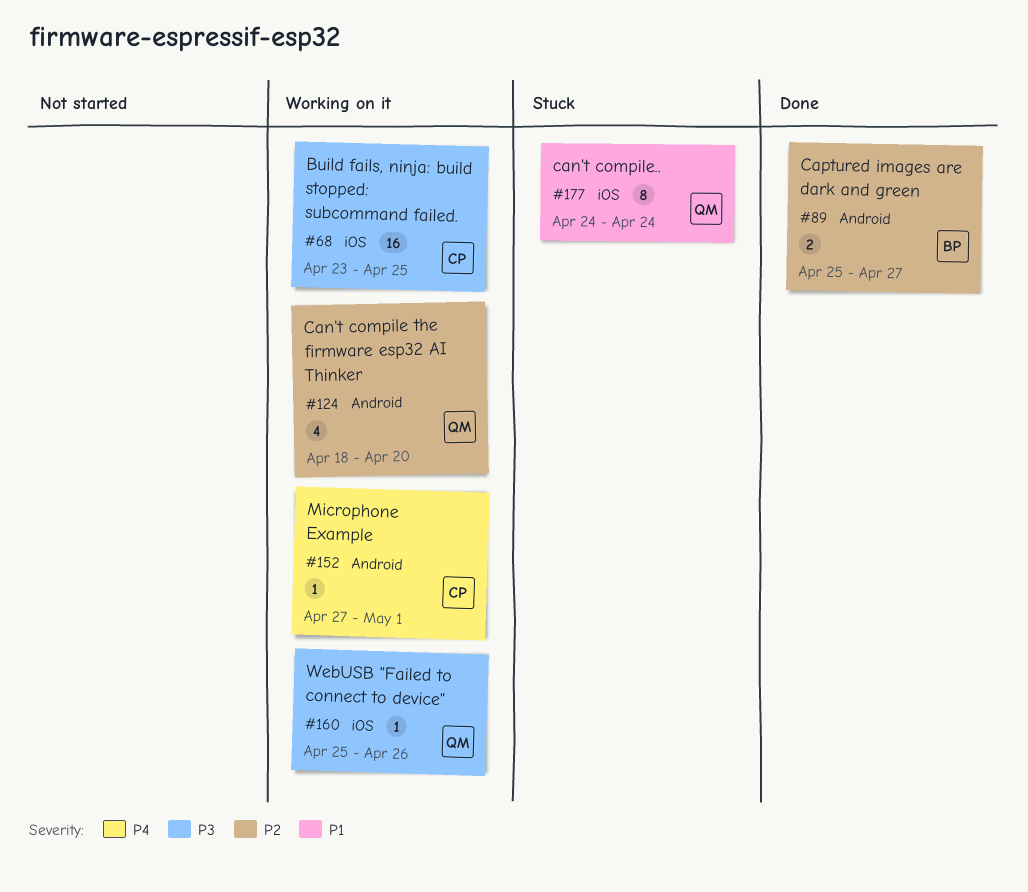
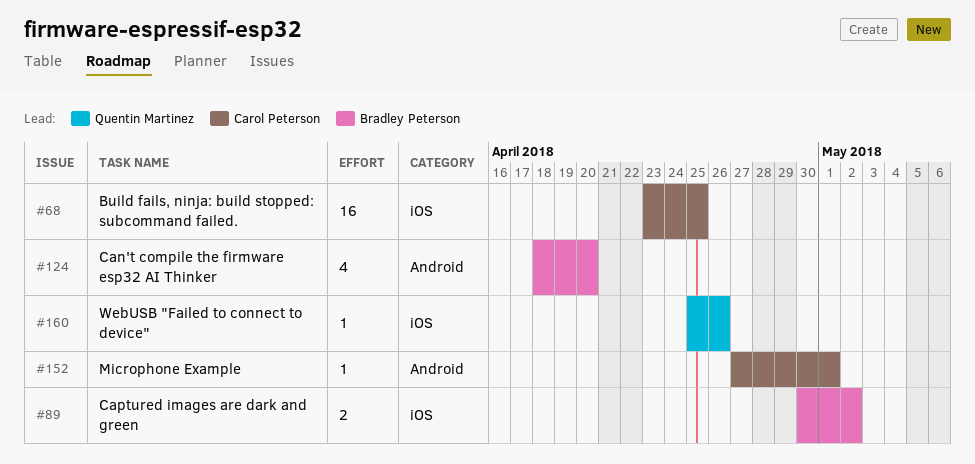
#89, label: Android -> iOS
#89, start: Apr 25 -> Apr 30
#89, due: Apr 27 -> May 2
#124, owner: Quentin Martinez -> Bradley Peterson
#177: present -> none

